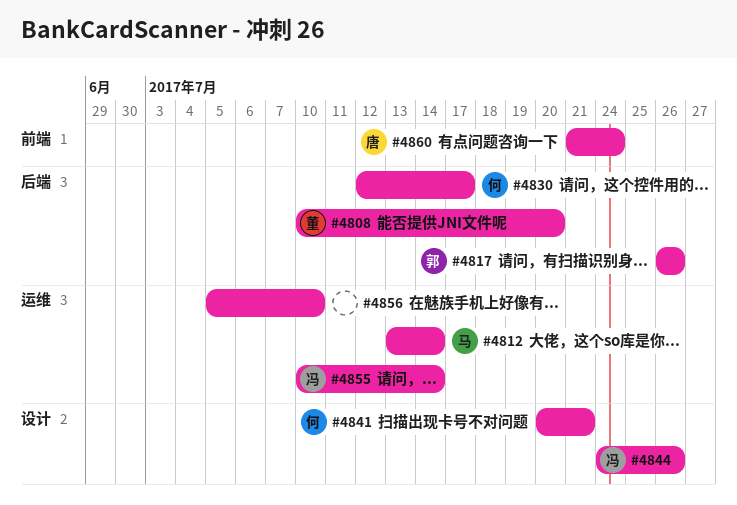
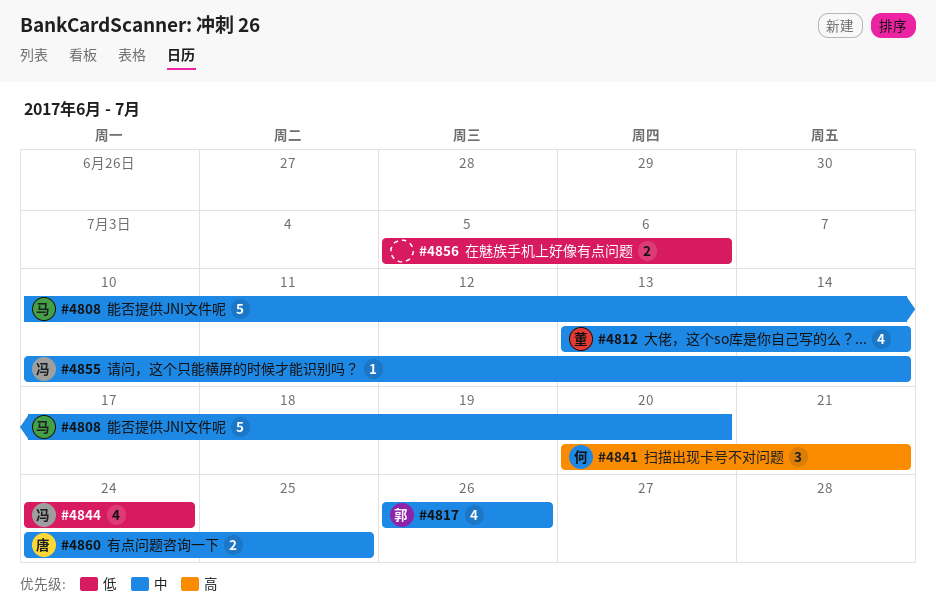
#4808, owner: 董 -> 马
#4812, owner: 马 -> 董
#4830: present -> none
#4844, due: Jul 26 -> Jul 24
#4856, due: Jul 10 -> Jul 6
#4860, start: Jul 21 -> Jul 24
#4860, due: Jul 24 -> Jul 25

